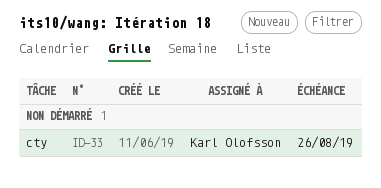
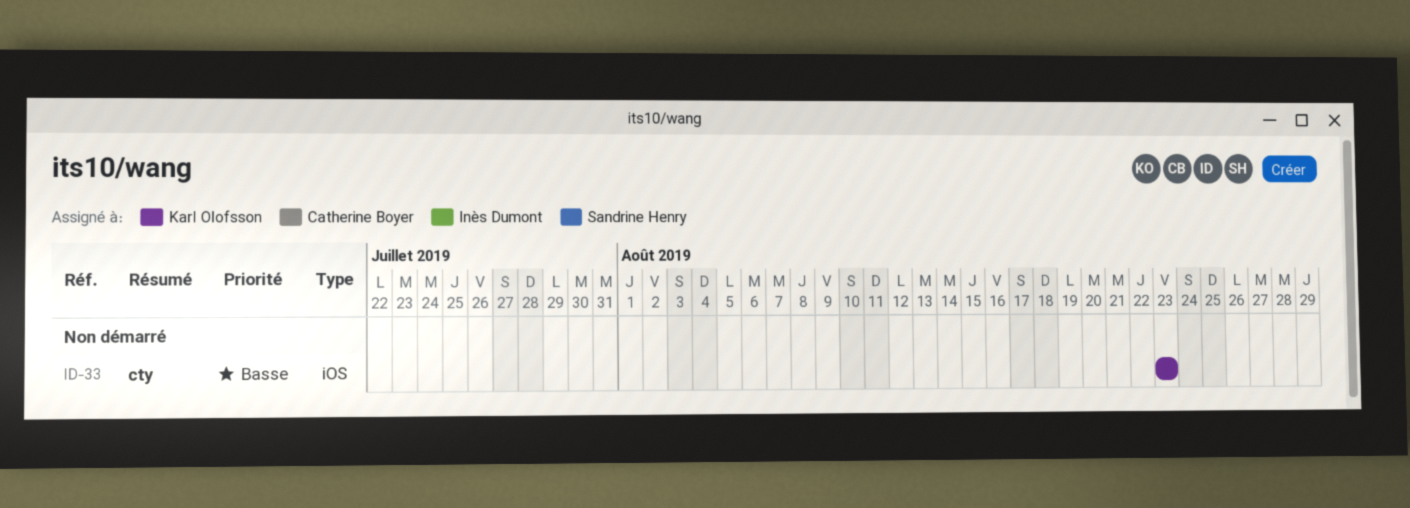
ID-33, due: Aug 26 -> Aug 23

